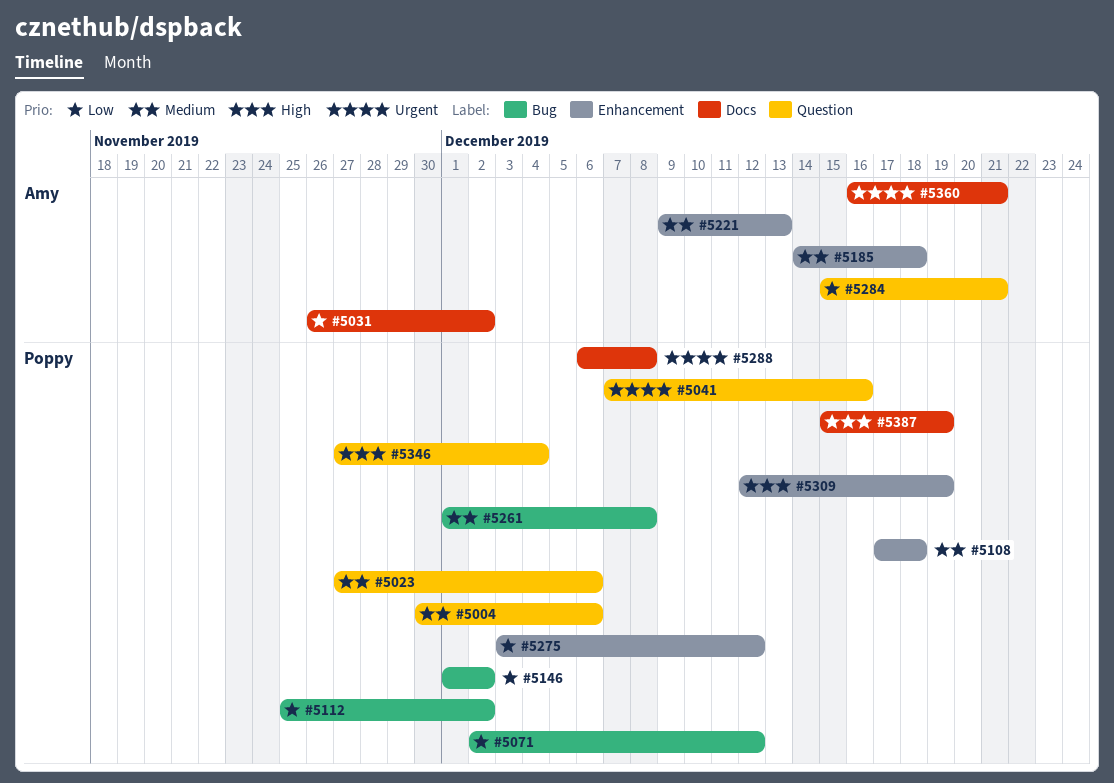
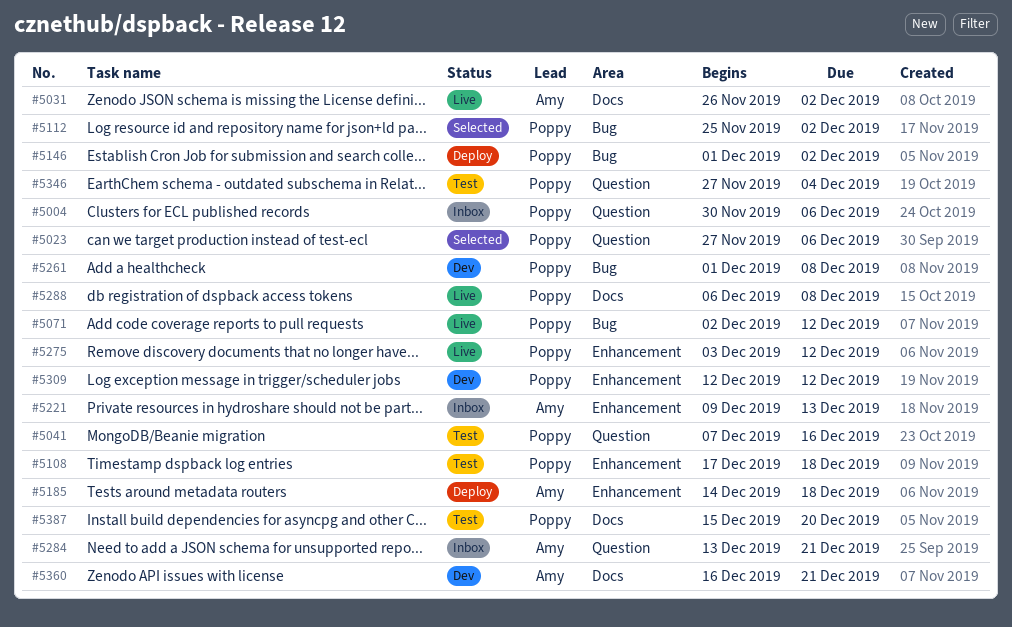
#5284, start: Dec 15 -> Dec 13
#5309, due: Dec 19 -> Dec 12
#5387, due: Dec 19 -> Dec 20

